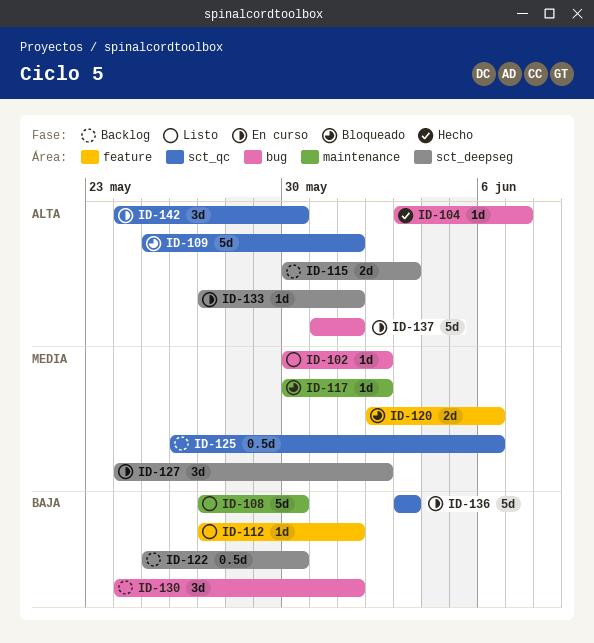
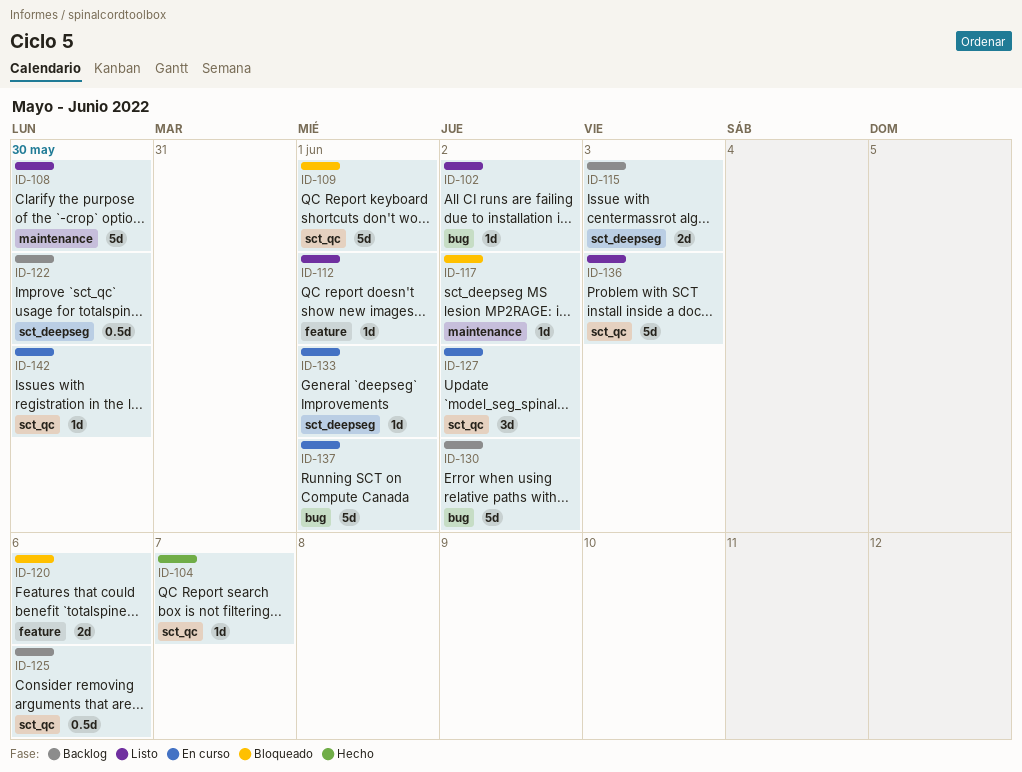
ID-104, label: bug -> sct_qc
ID-127, label: sct_deepseg -> sct_qc
ID-130, estimate: 3d -> 5d
ID-130, due: Jun 1 -> Jun 2
ID-136, status: En curso -> Listo
ID-142, estimate: 3d -> 1d

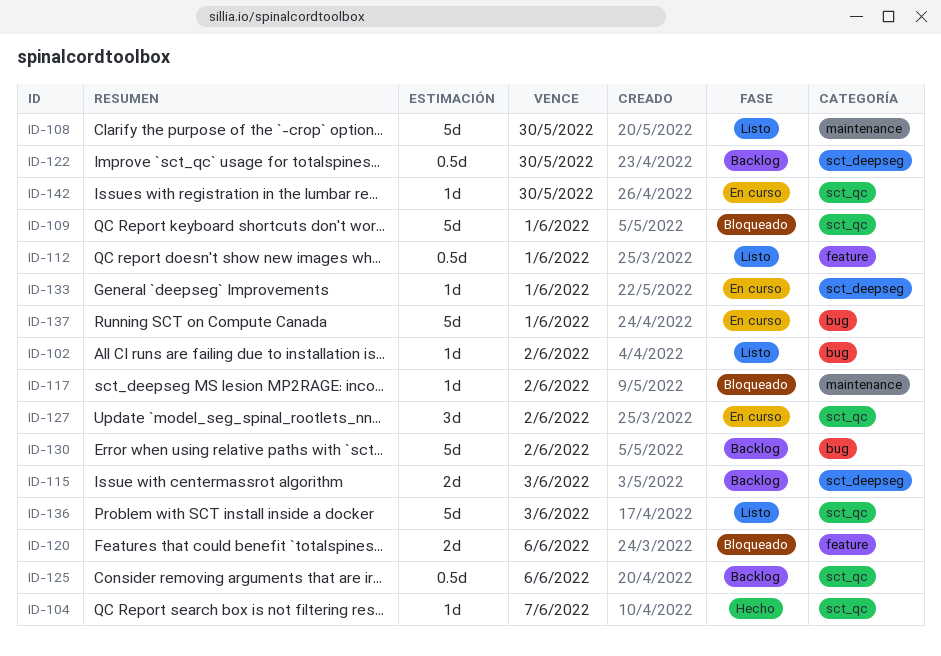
ID-112, estimate: 1d -> 0.5d

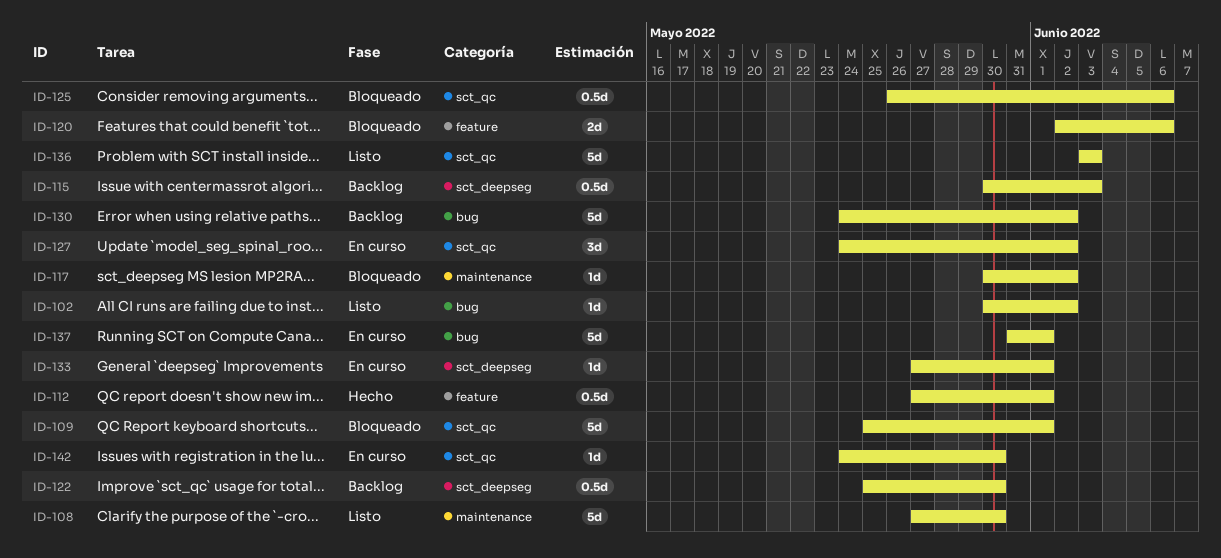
ID-104: present -> none
ID-112, status: Listo -> Hecho
ID-115, estimate: 2d -> 0.5d
ID-125, status: Backlog -> Bloqueado

